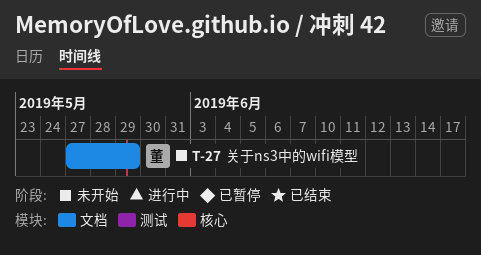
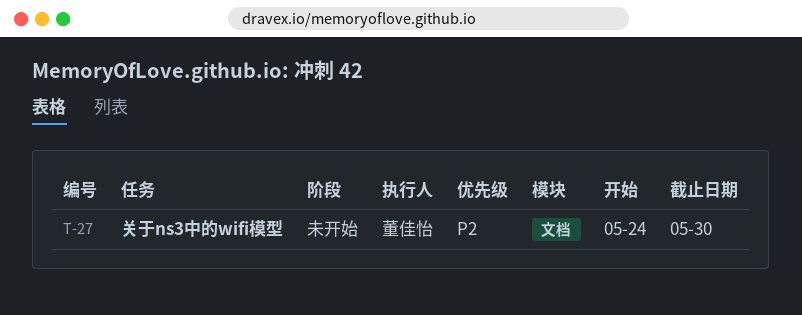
T-27, start: May 27 -> May 24
T-27, due: May 29 -> May 30

